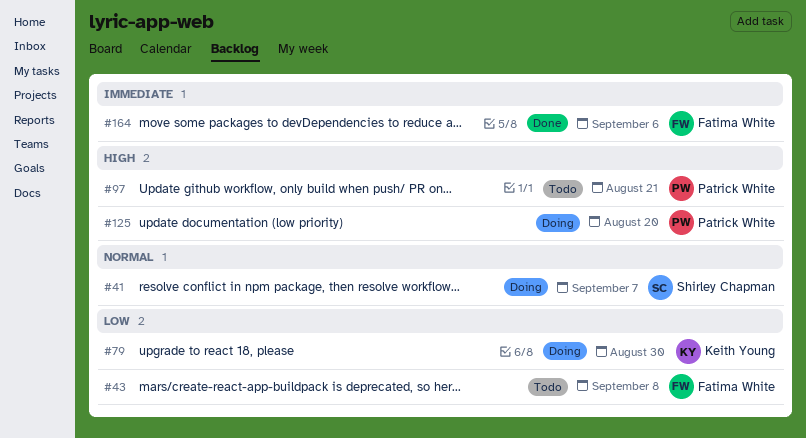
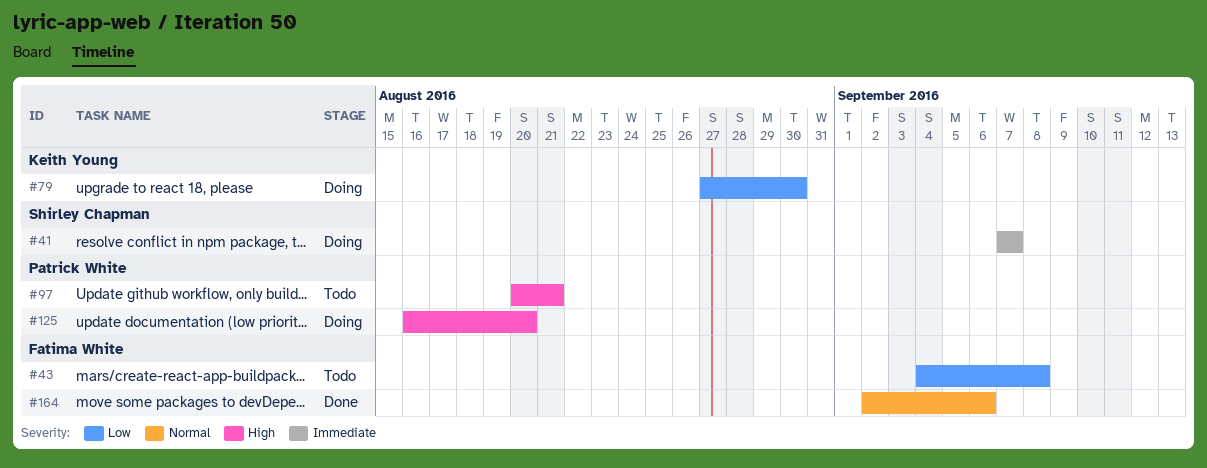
#41, priority: Normal -> Immediate
#164, priority: Immediate -> Normal

